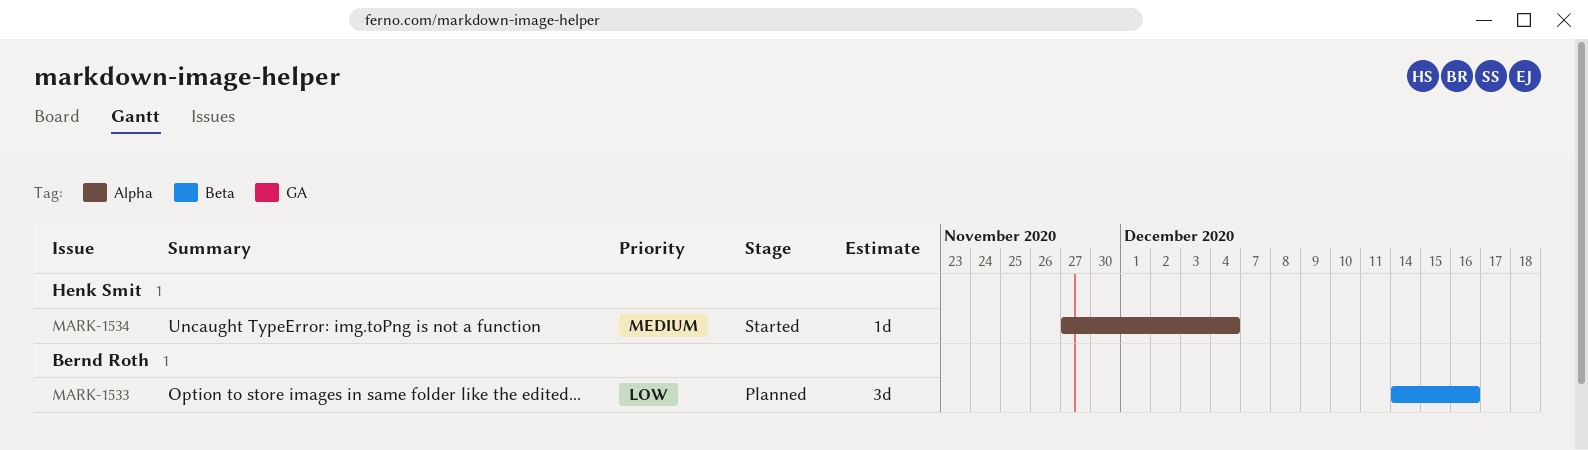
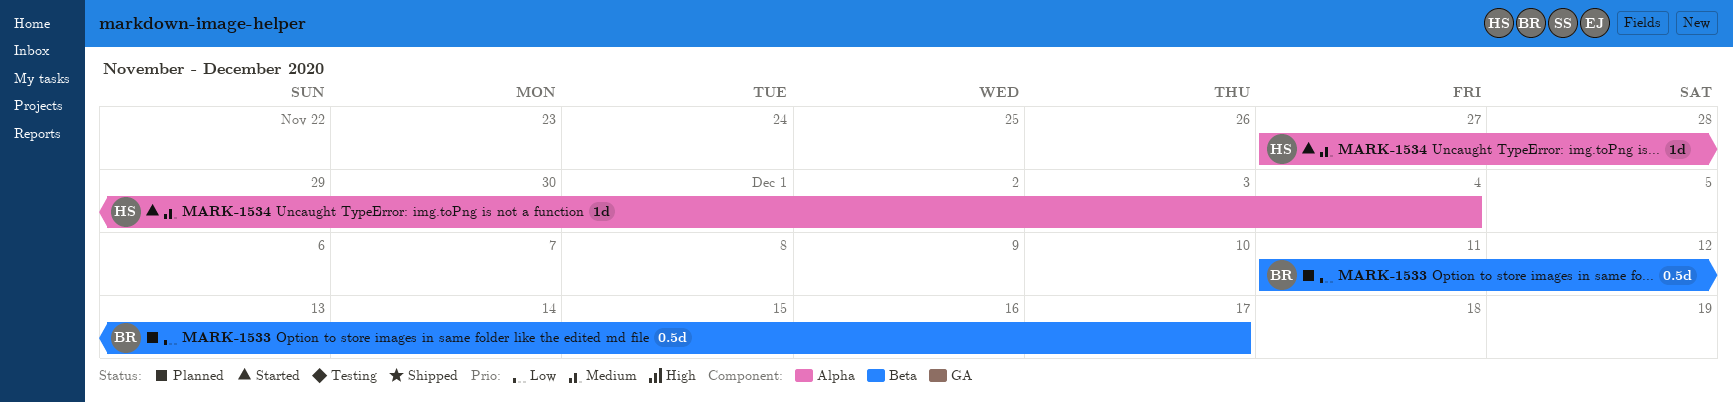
MARK-1533, estimate: 3d -> 0.5d
MARK-1533, start: Dec 14 -> Dec 11
MARK-1533, due: Dec 16 -> Dec 17

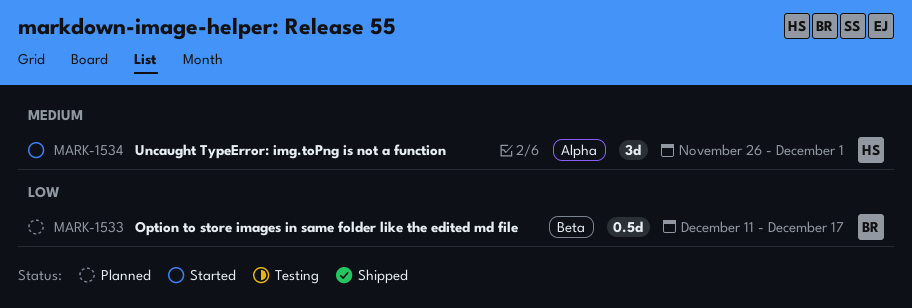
MARK-1534, estimate: 1d -> 3d
MARK-1534, start: Nov 27 -> Nov 26
MARK-1534, due: Dec 4 -> Dec 1

